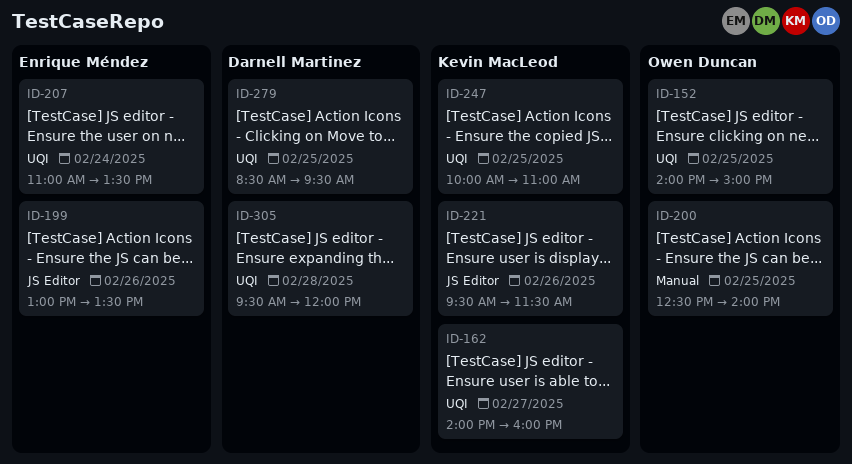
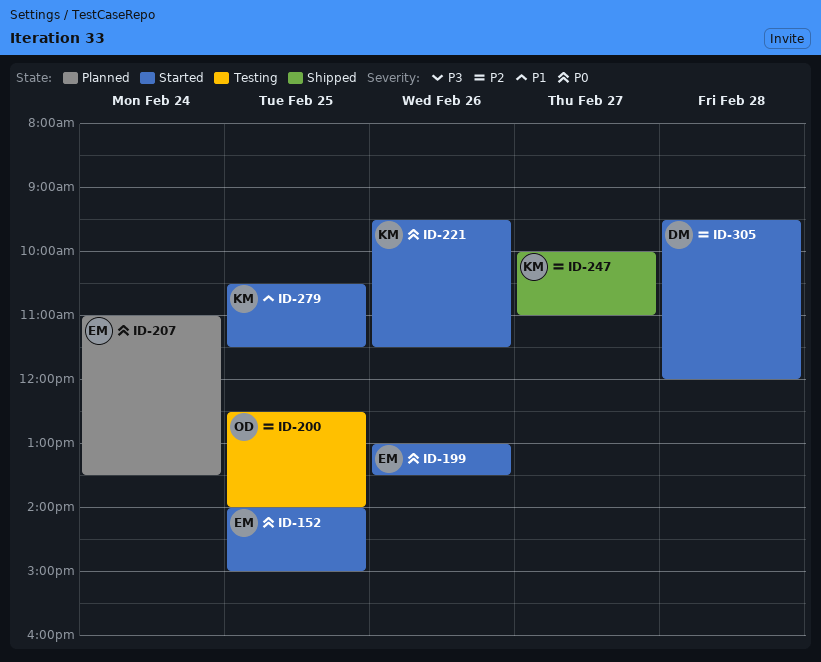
ID-152, owner: Owen Duncan -> Enrique Méndez
ID-162: present -> none
ID-247, day: Feb 25 -> Feb 27
ID-279, owner: Darnell Martinez -> Kevin MacLeod
ID-279, begins: 08:30 -> 10:30
ID-279, ends: 09:30 -> 11:30

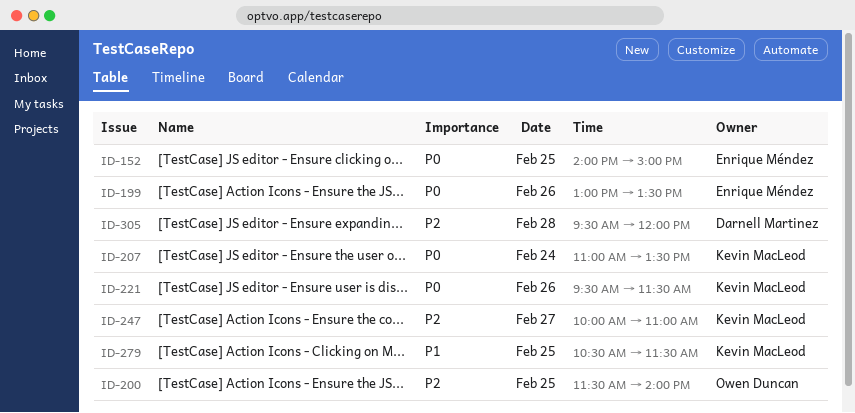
ID-200, begins: 12:30 -> 11:30
ID-207, owner: Enrique Méndez -> Kevin MacLeod

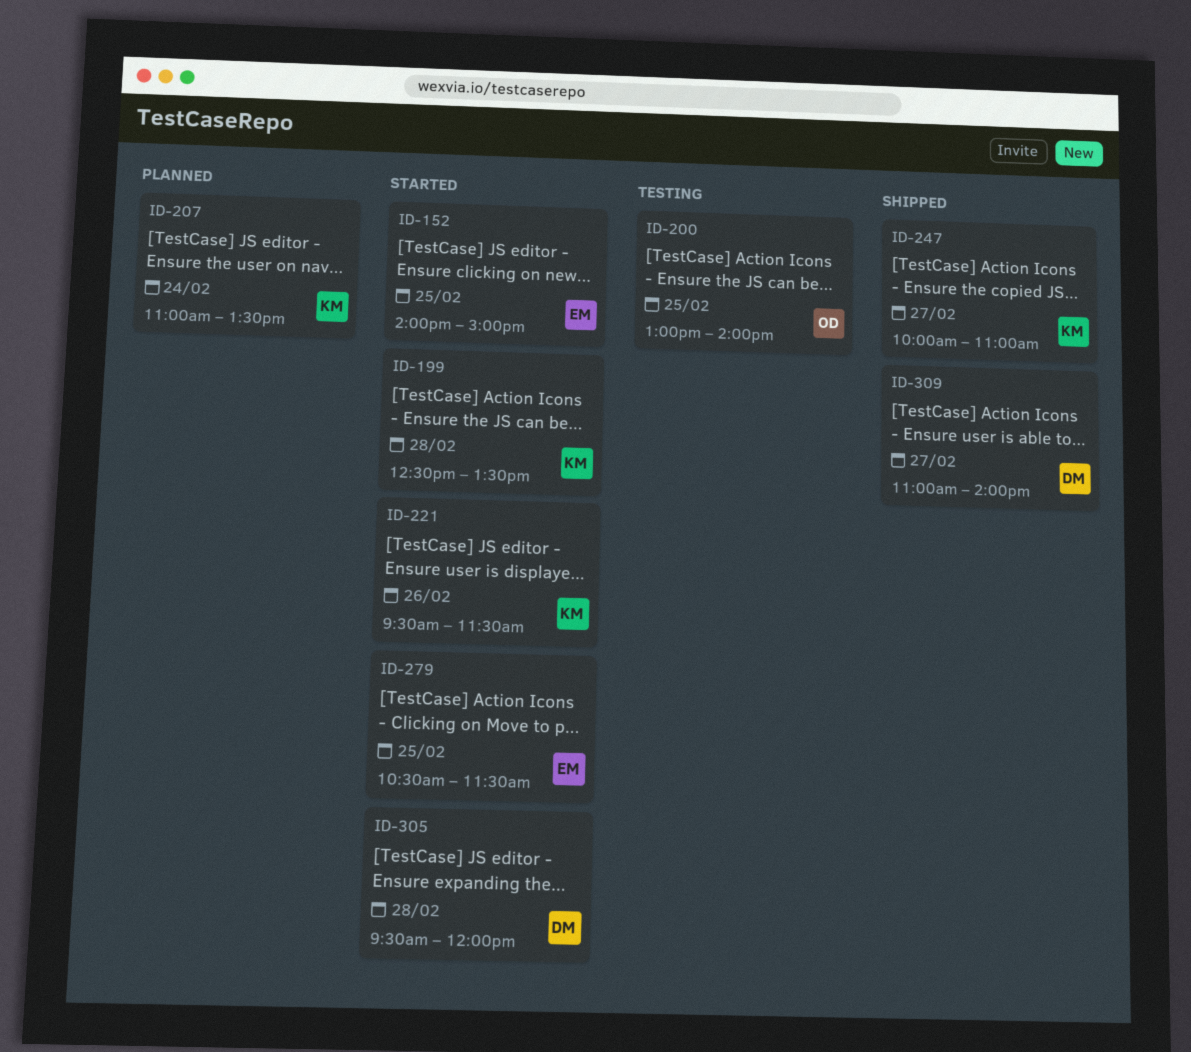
ID-199, owner: Enrique Méndez -> Kevin MacLeod
ID-199, day: Feb 26 -> Feb 28
ID-199, begins: 13:00 -> 12:30
ID-200, begins: 11:30 -> 13:00
ID-279, owner: Kevin MacLeod -> Enrique Méndez
ID-309: none -> present

